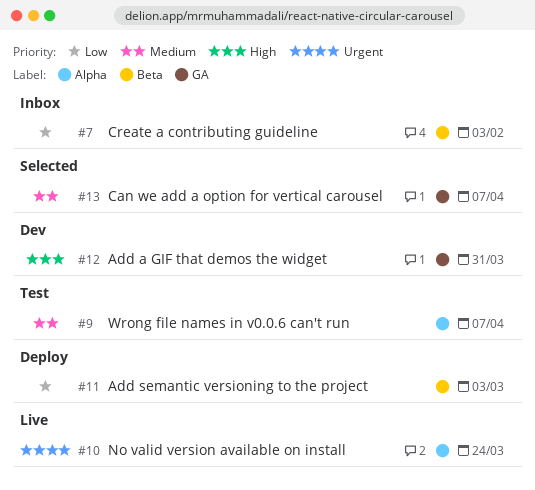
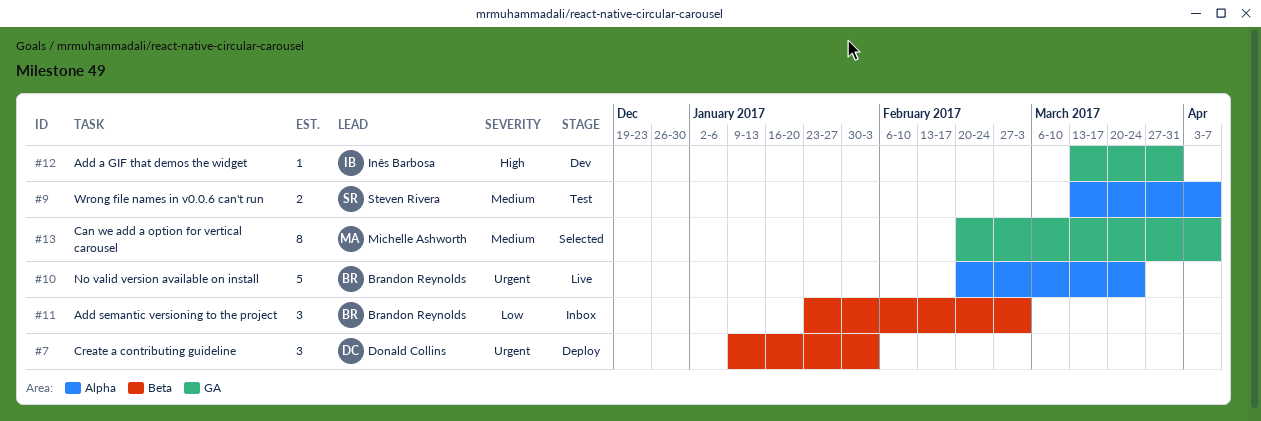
#7, status: Inbox -> Deploy
#7, priority: Low -> Urgent
#11, status: Deploy -> Inbox

